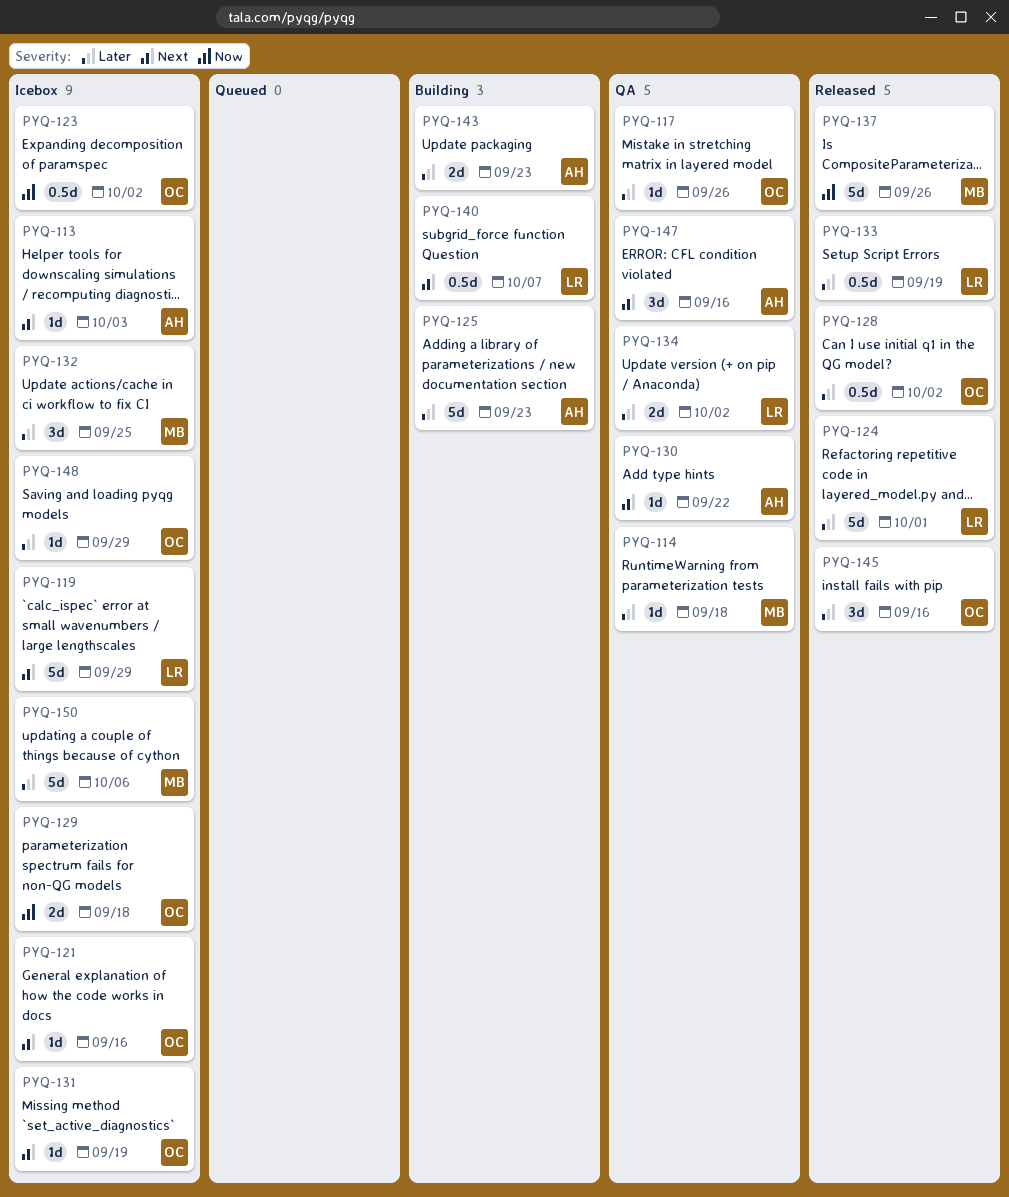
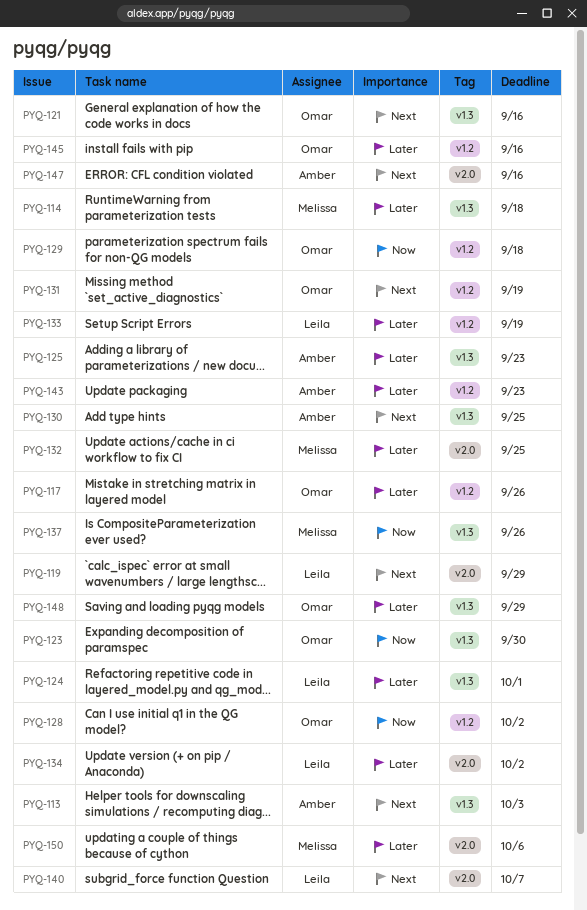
PYQ-123, due: Oct 2 -> Sep 30
PYQ-128, priority: Later -> Now
PYQ-130, due: Sep 22 -> Sep 25

